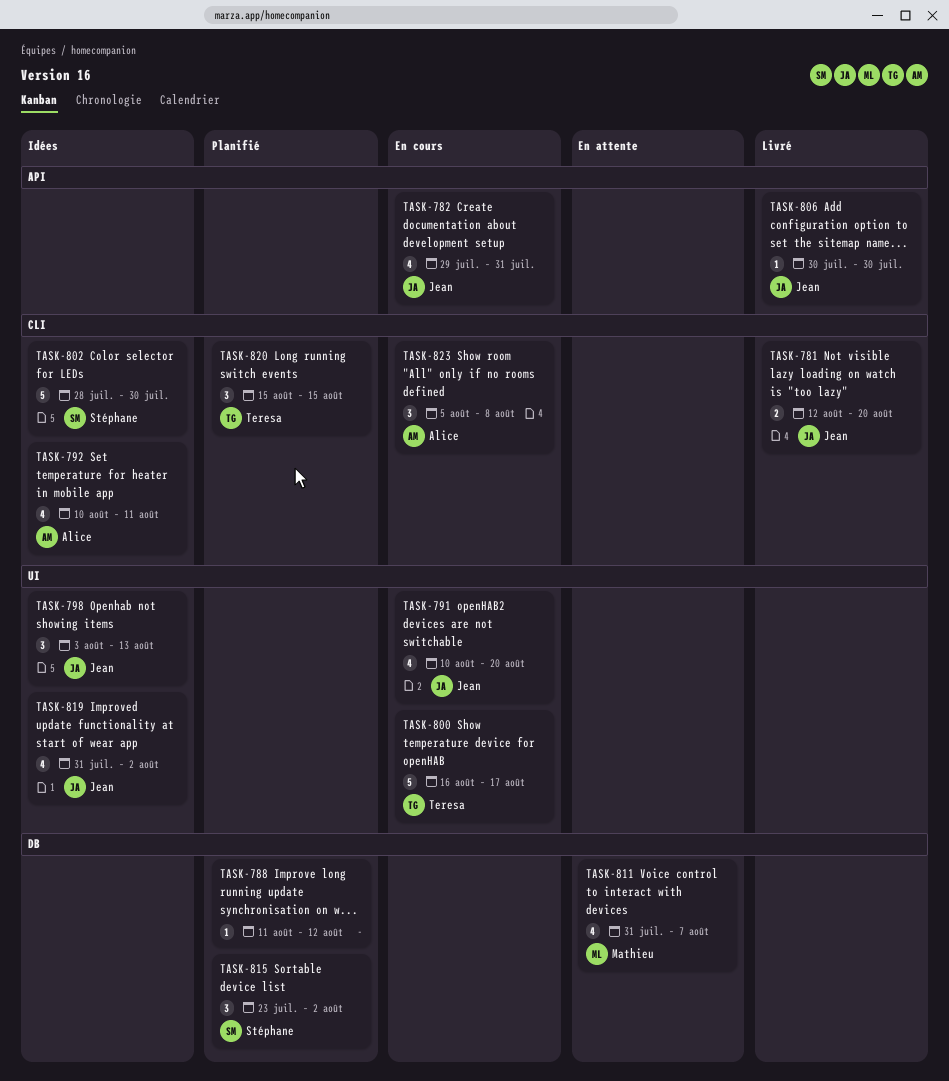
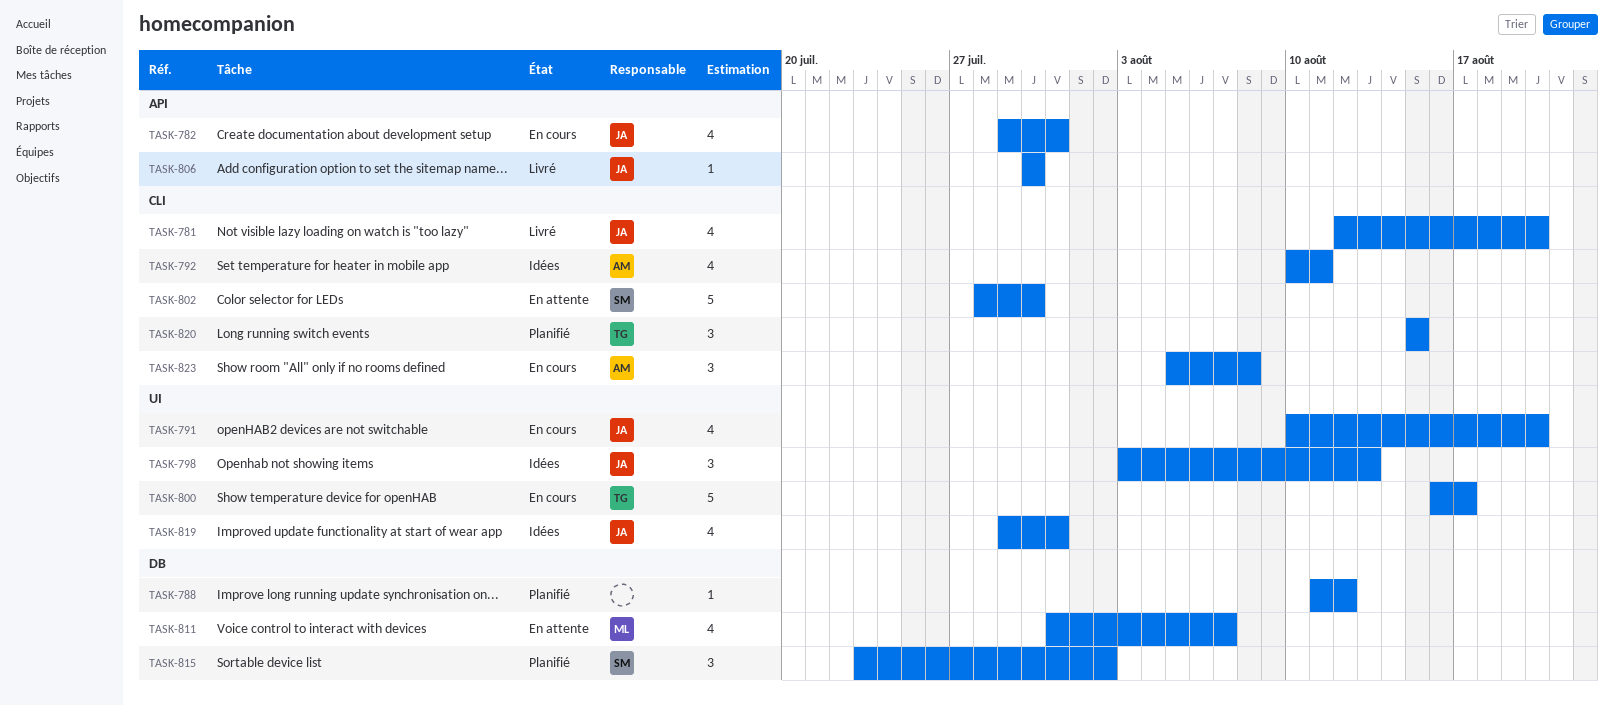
TASK-781, estimate: 2 -> 4
TASK-802, status: Idées -> En attente
TASK-819, start: Jul 31 -> Jul 29
TASK-819, due: Aug 2 -> Jul 31

